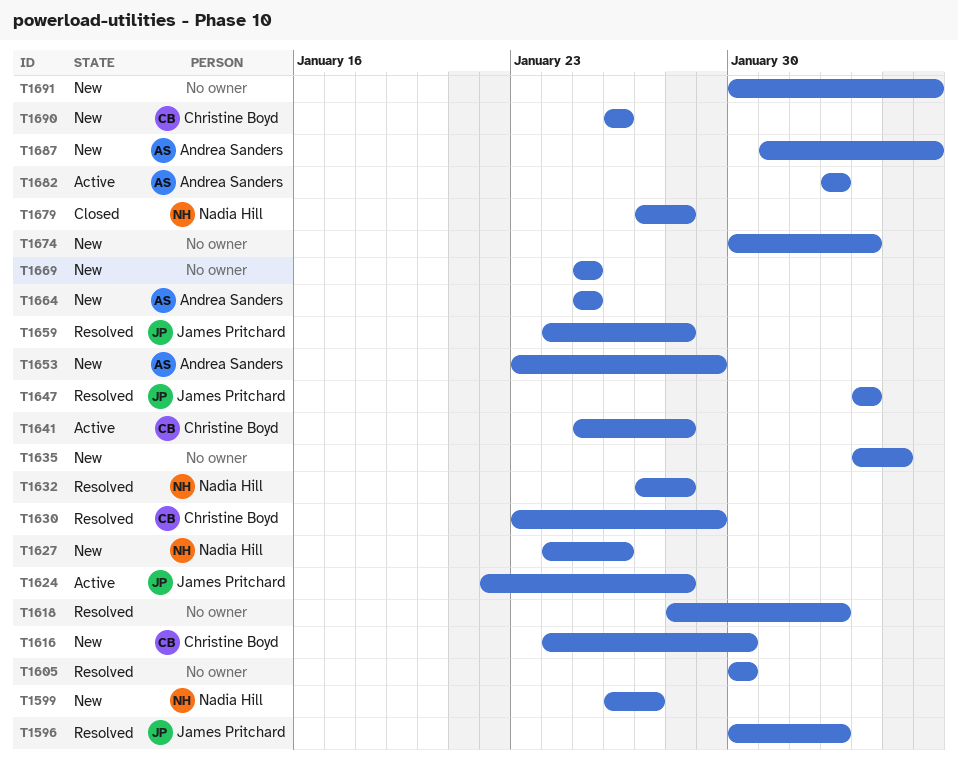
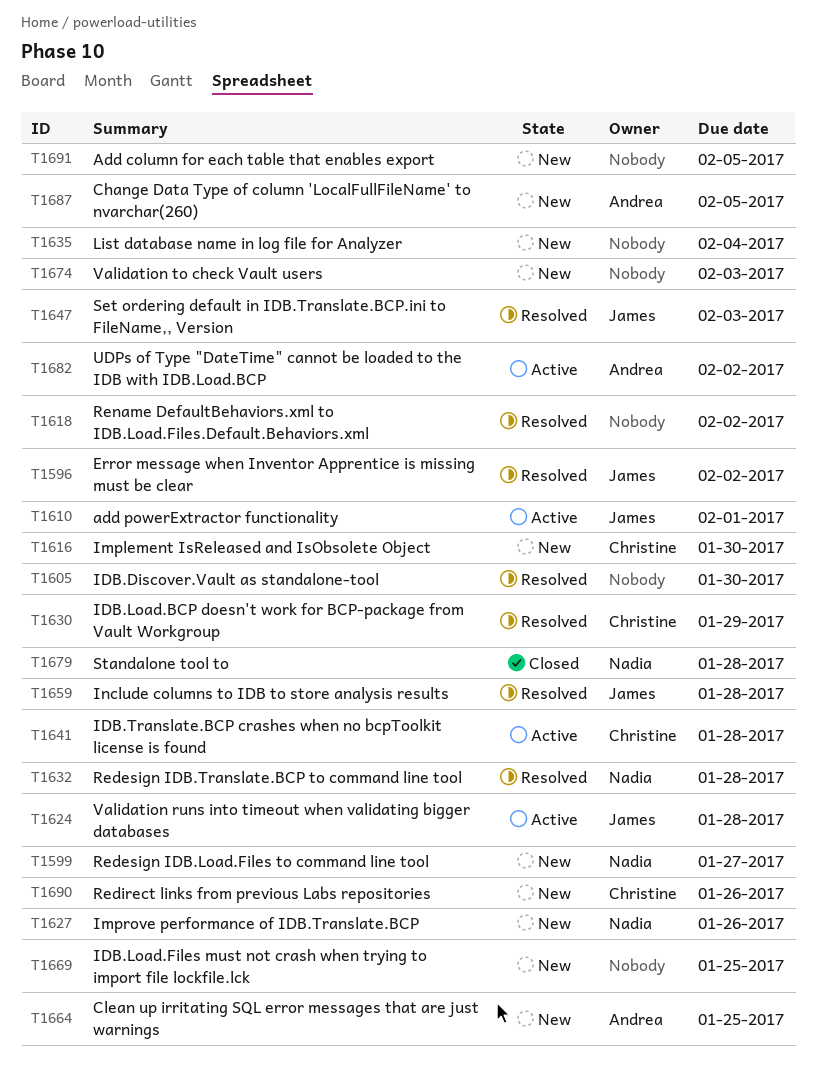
T1610: none -> present
T1653: present -> none

